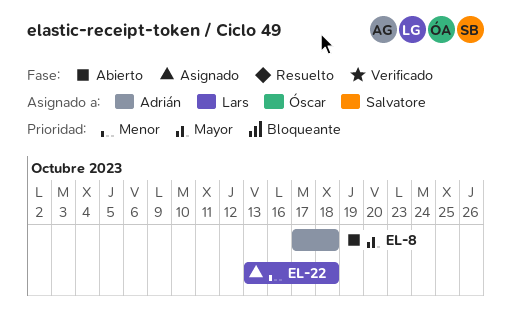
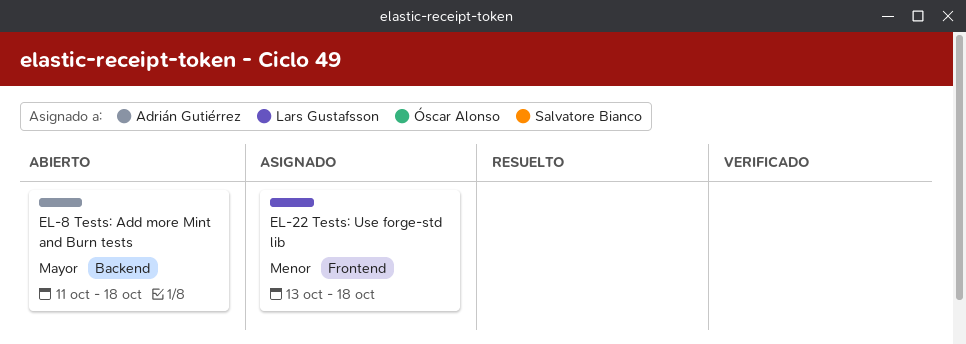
EL-8, start: Oct 17 -> Oct 11

